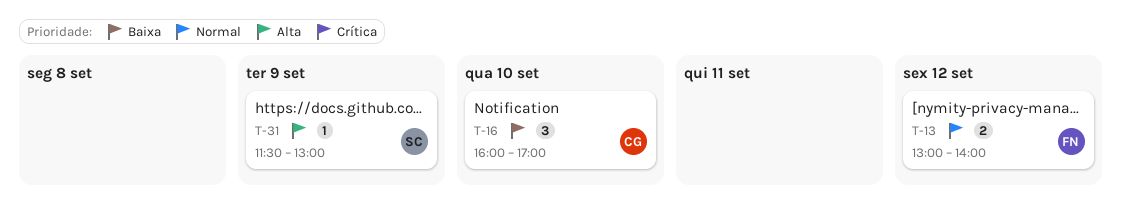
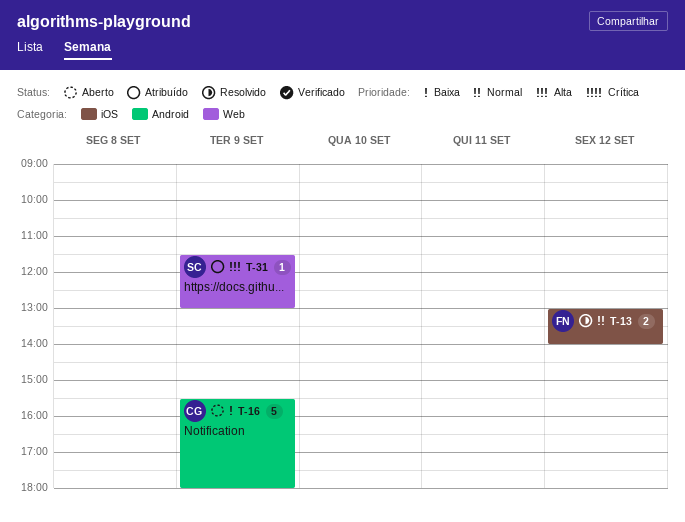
T-16, estimate: 3 -> 5
T-16, day: Sep 10 -> Sep 9
T-16, begins: 16:00 -> 15:30
T-16, ends: 17:00 -> 18:00

